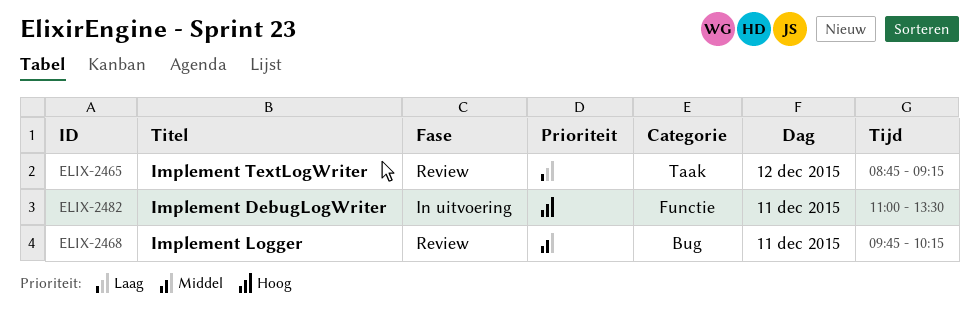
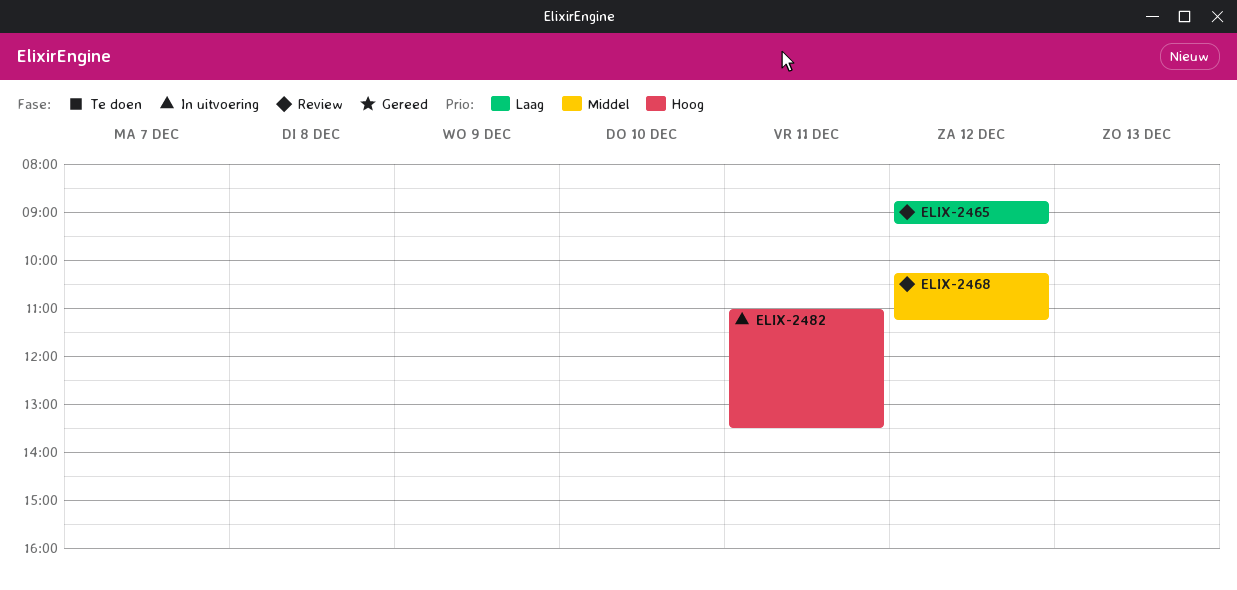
ELIX-2468, day: Dec 11 -> Dec 12
ELIX-2468, begins: 09:45 -> 10:15
ELIX-2468, ends: 10:15 -> 11:15

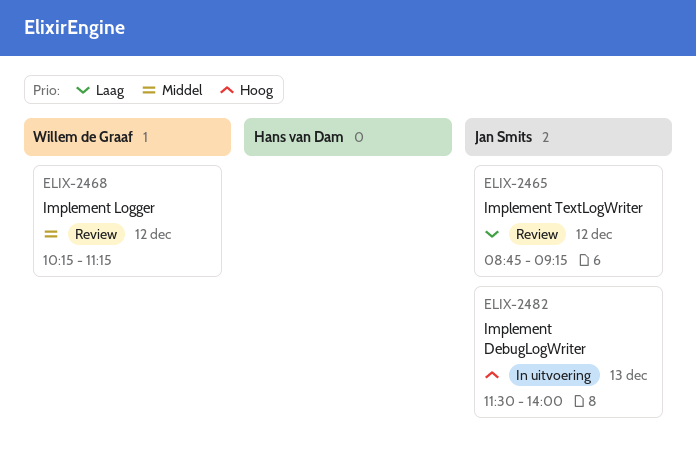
ELIX-2482, day: Dec 11 -> Dec 13
ELIX-2482, begins: 11:00 -> 11:30
ELIX-2482, ends: 13:30 -> 14:00

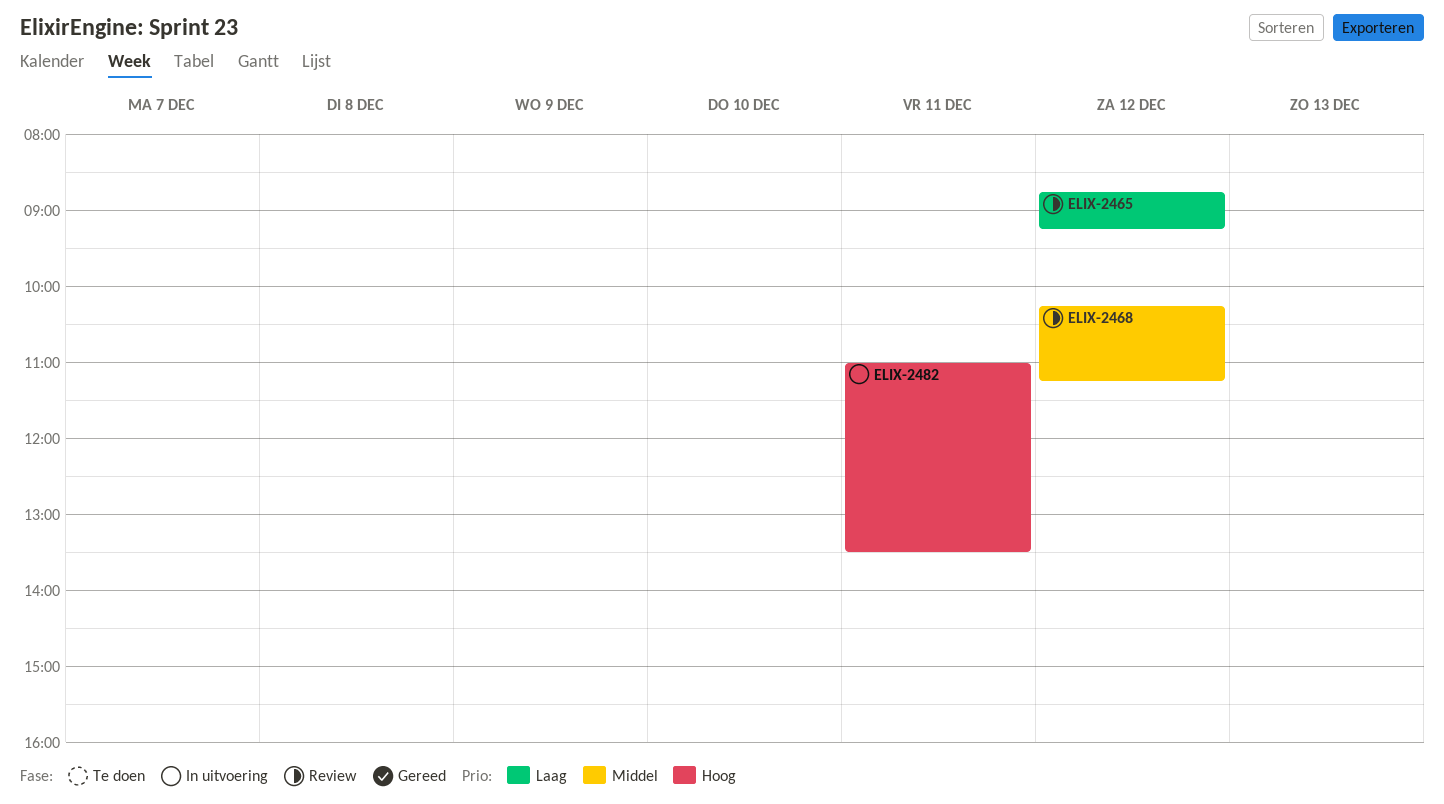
ELIX-2482, day: Dec 13 -> Dec 11
ELIX-2482, begins: 11:30 -> 11:00
ELIX-2482, ends: 14:00 -> 13:30

